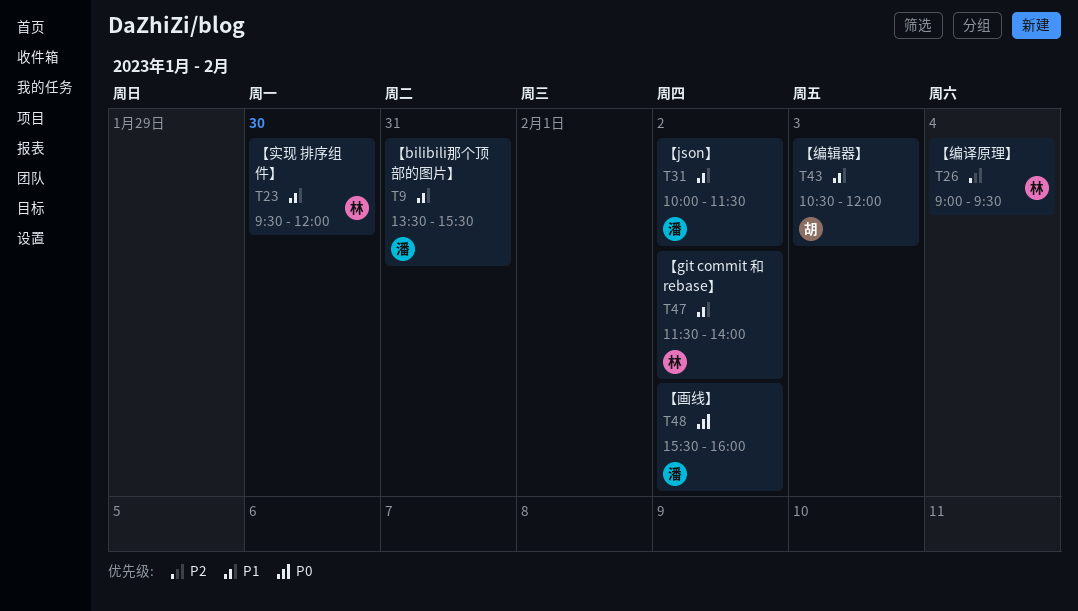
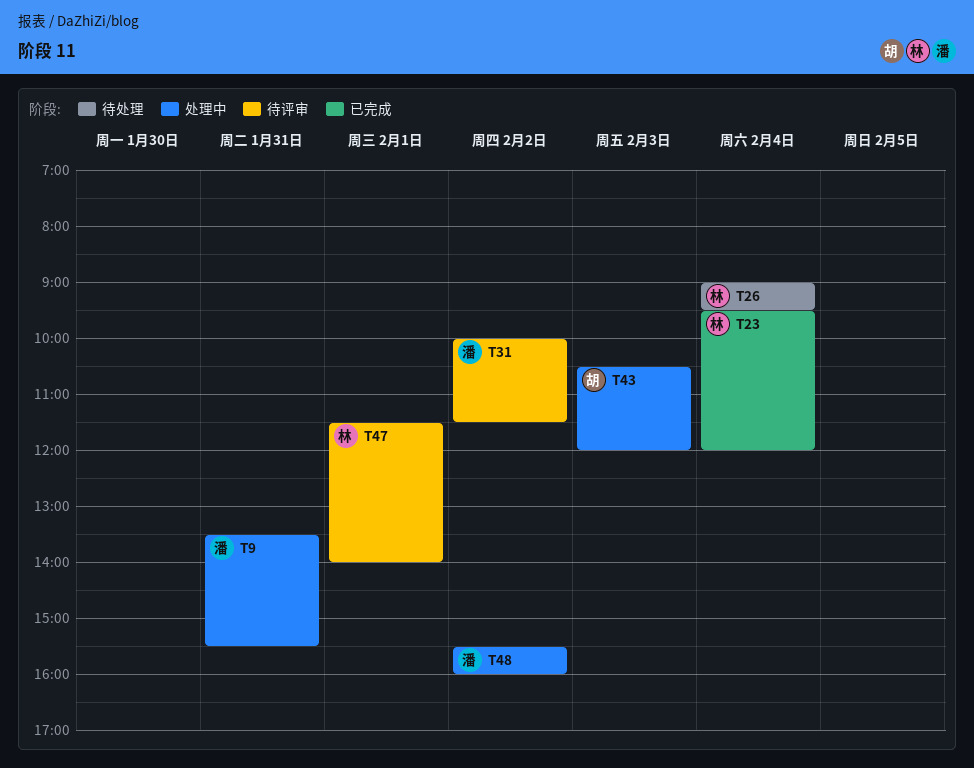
T23, day: Jan 30 -> Feb 4
T47, day: Feb 2 -> Feb 1

